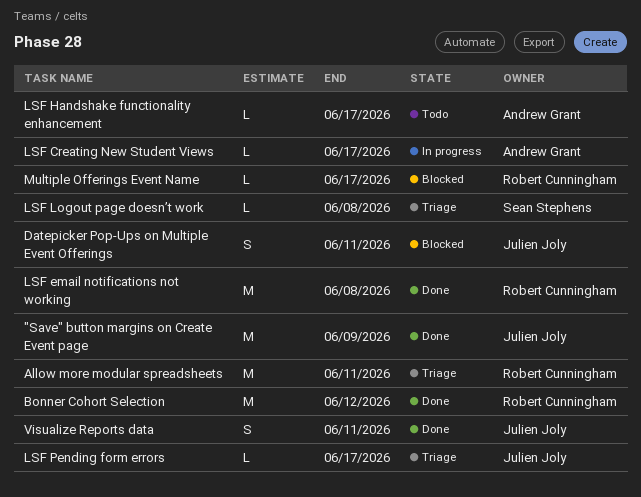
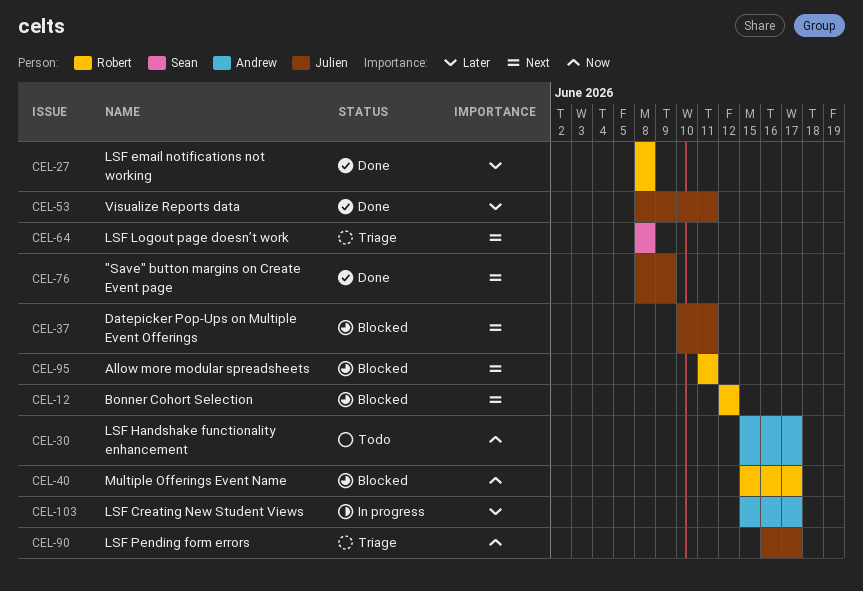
Allow more modular spreadsheets, status: Triage -> Blocked
Bonner Cohort Selection, status: Done -> Blocked

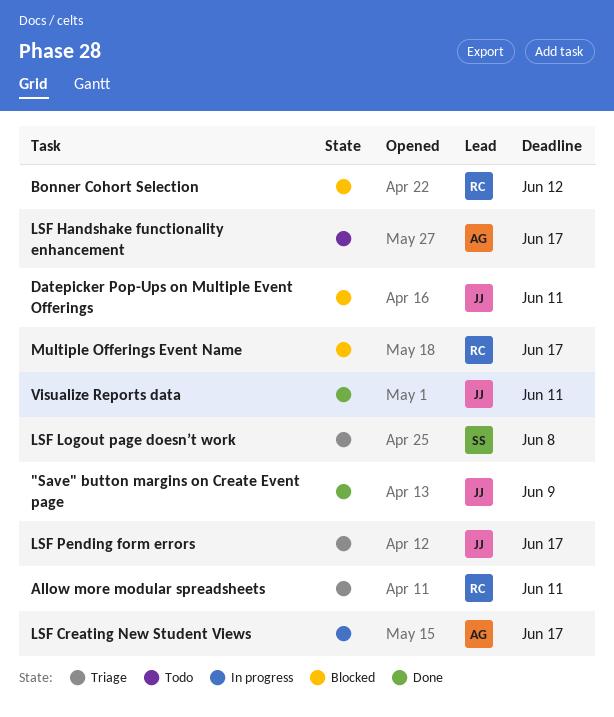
Allow more modular spreadsheets, status: Blocked -> Triage
LSF email notifications not working: present -> none

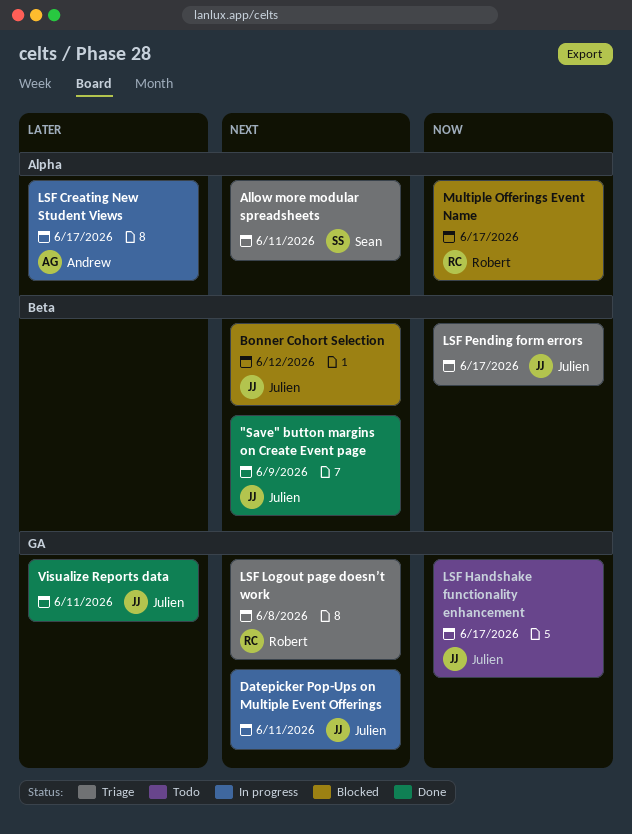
Allow more modular spreadsheets, owner: Robert -> Sean
Bonner Cohort Selection, owner: Robert -> Julien
Datepicker Pop-Ups on Multiple Event Offerings, status: Blocked -> In progress
LSF Handshake functionality enhancement, owner: Andrew -> Julien
LSF Logout page doesn’t work, owner: Sean -> Robert

